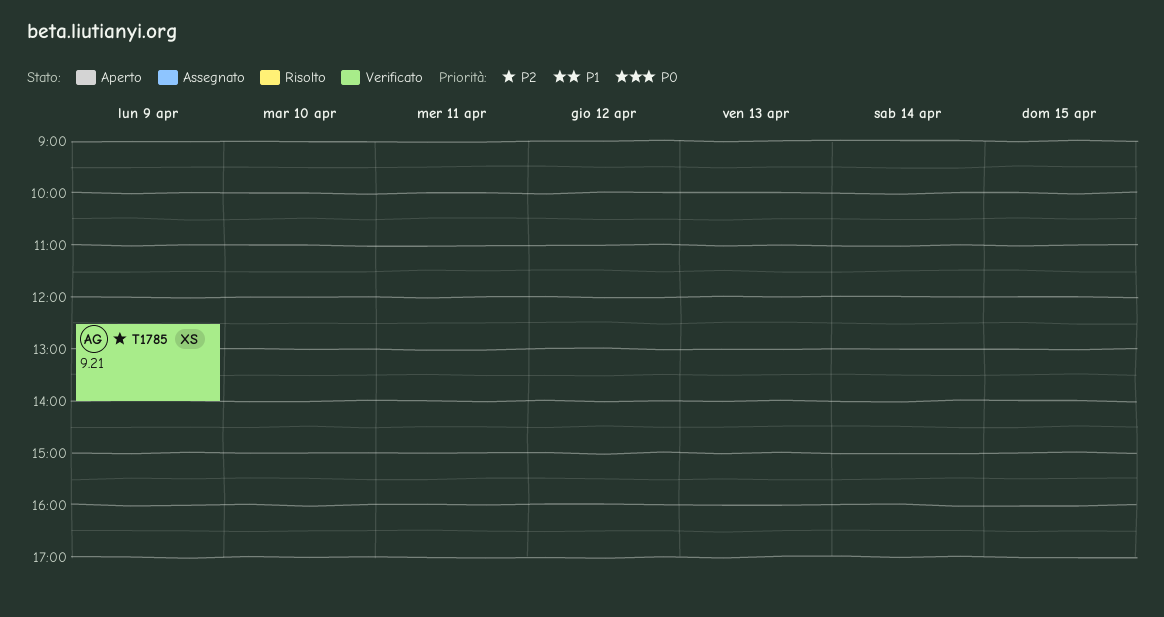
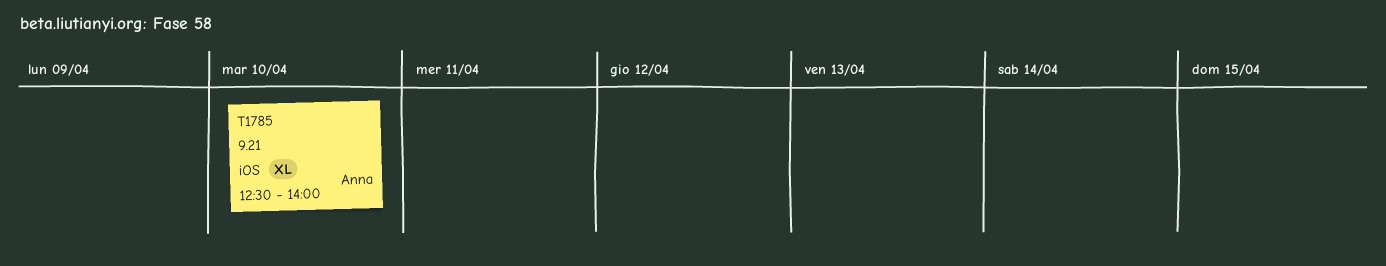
T1785, estimate: XS -> XL
T1785, day: Apr 9 -> Apr 10

